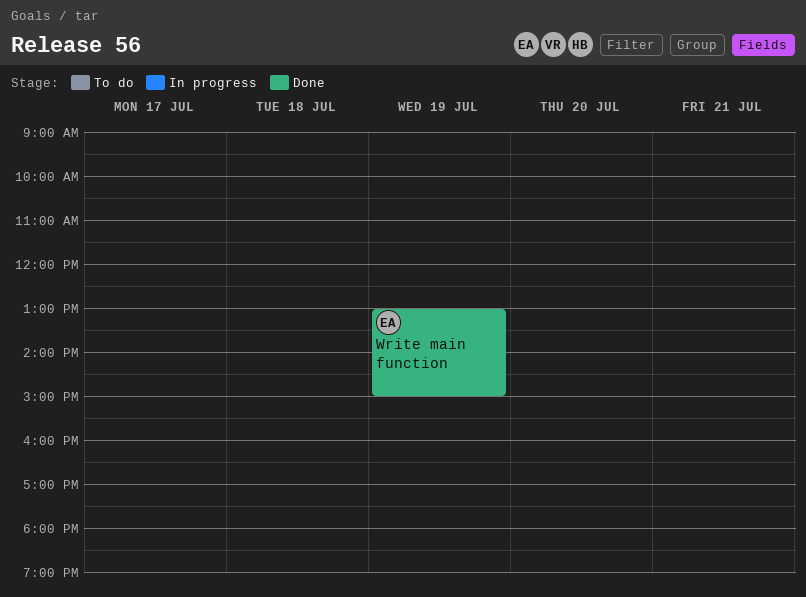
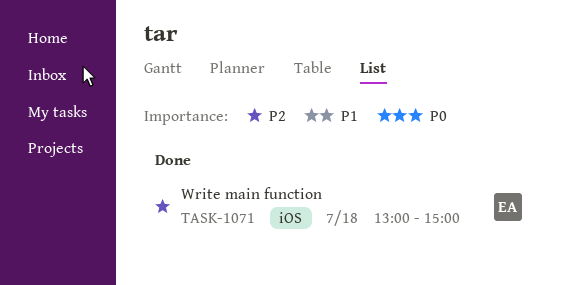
Write main function, day: Jul 19 -> Jul 18

